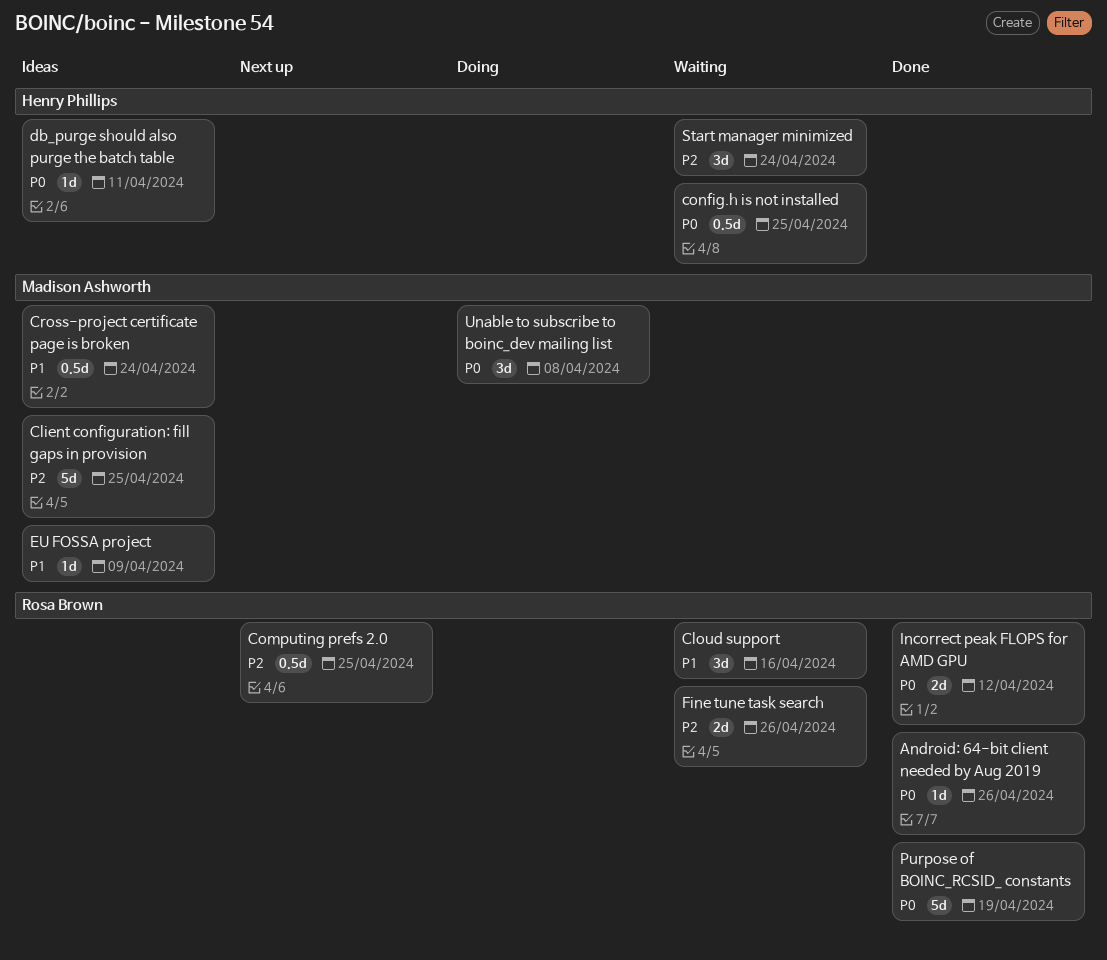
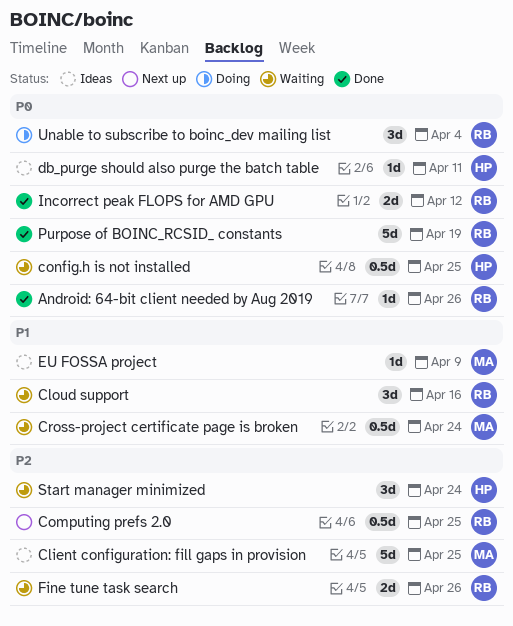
Cross-project certificate page is broken, status: Ideas -> Waiting
Unable to subscribe to boinc_dev mailing list, owner: Madison Ashworth -> Rosa Brown
Unable to subscribe to boinc_dev mailing list, due: Apr 8 -> Apr 4

